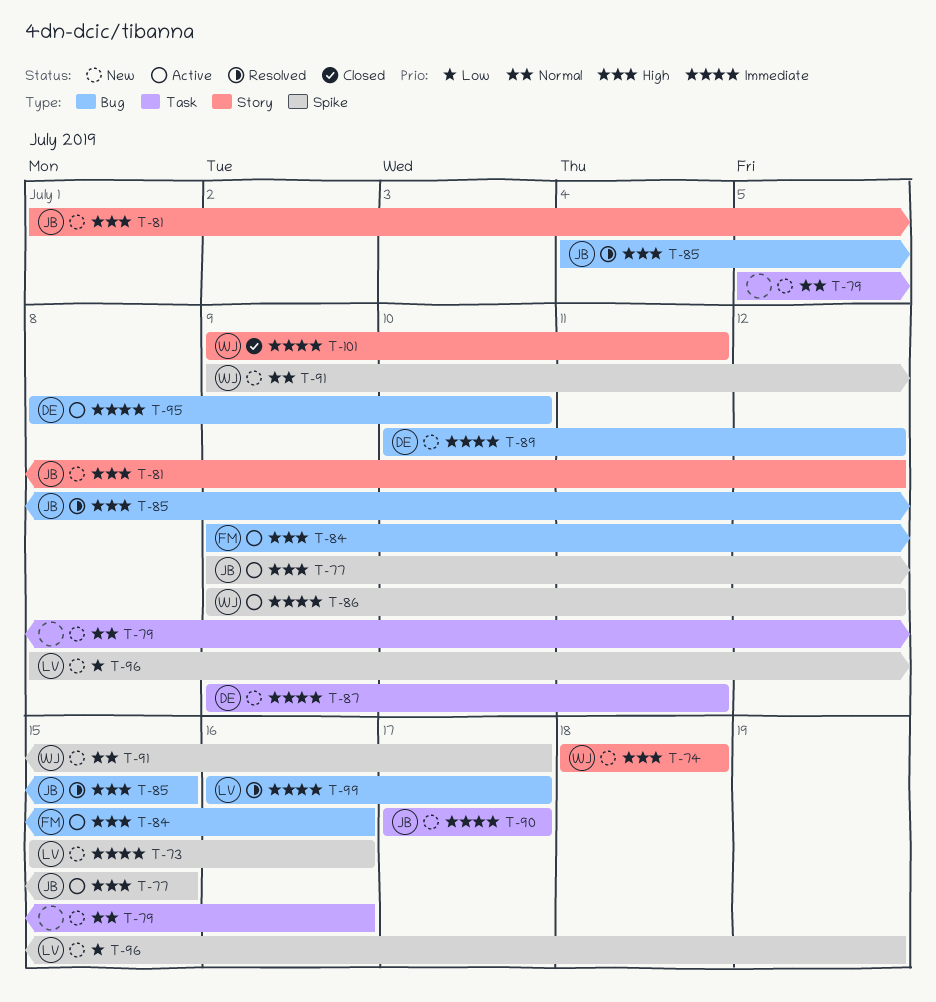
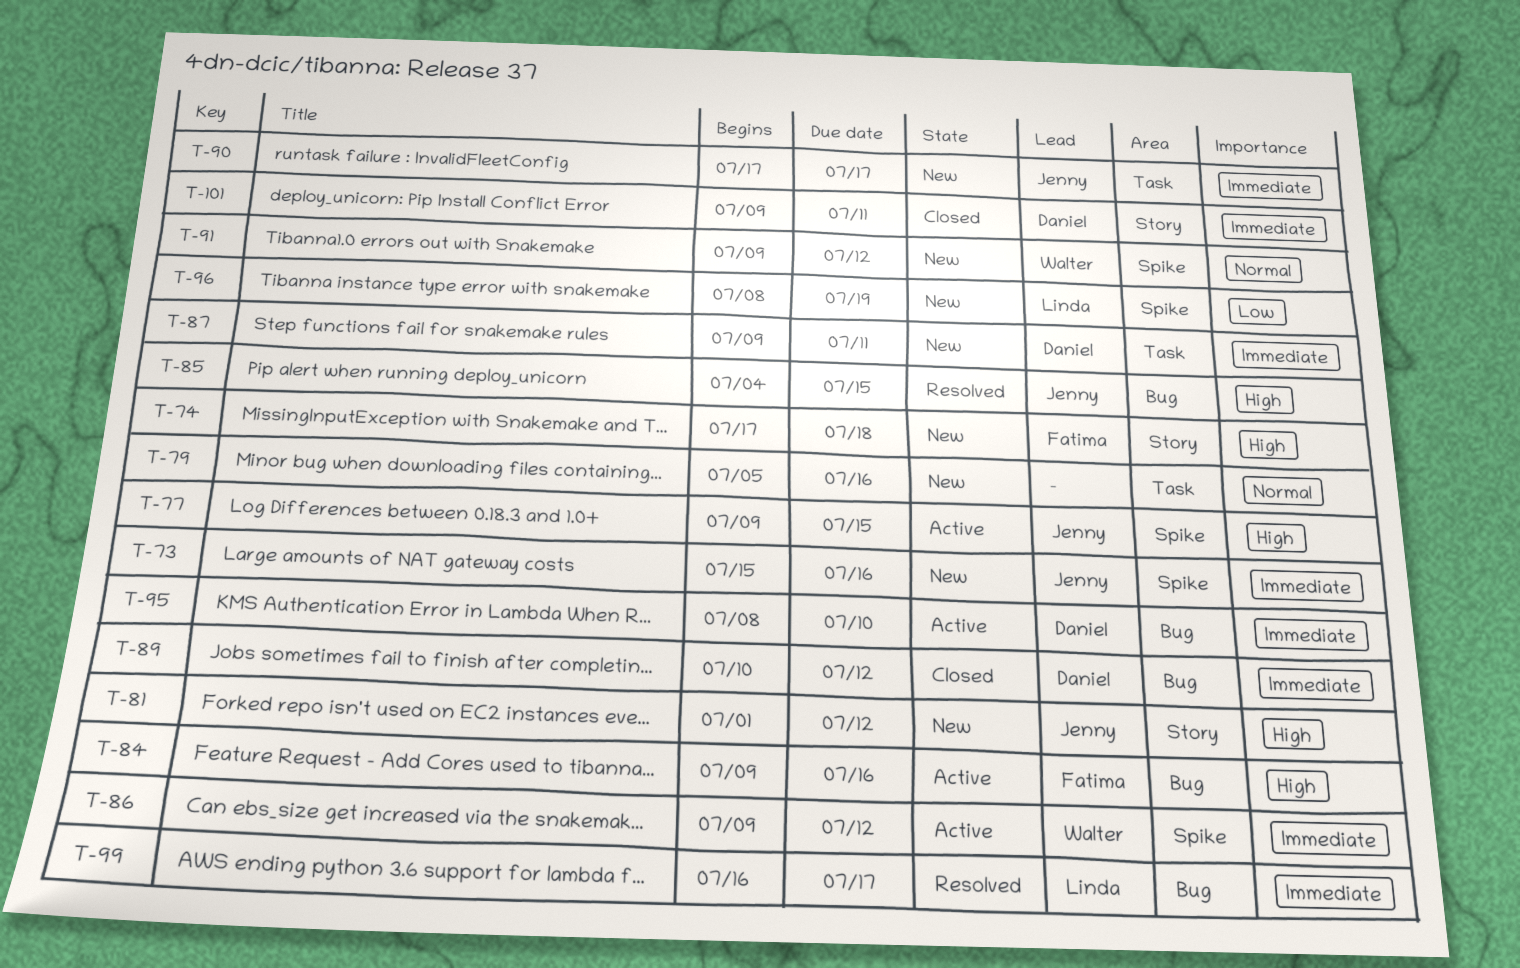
T-73, owner: Linda -> Jenny
T-74, owner: Walter -> Fatima
T-74, start: Jul 18 -> Jul 17
T-89, status: New -> Closed
T-91, due: Jul 17 -> Jul 12
T-101, owner: Walter -> Daniel

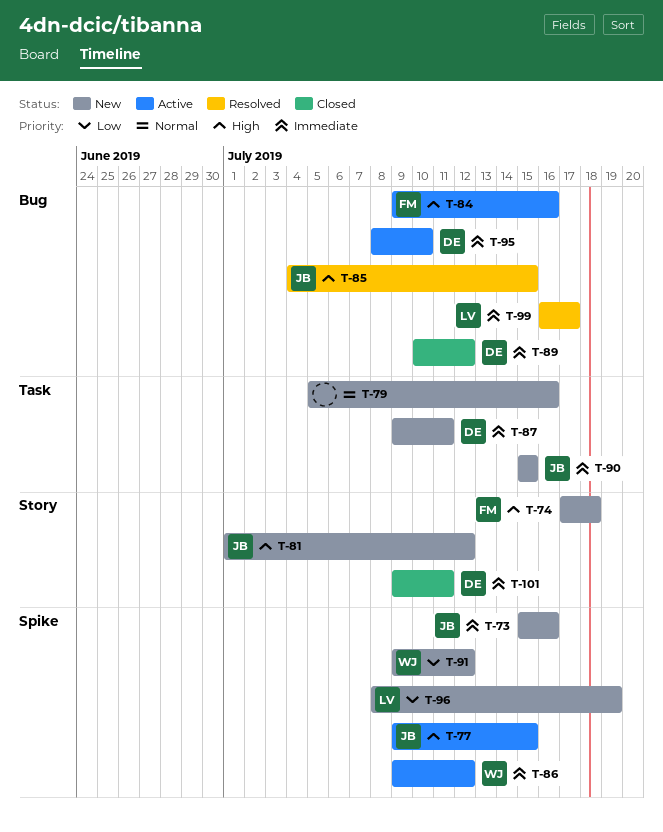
T-90, start: Jul 17 -> Jul 15
T-90, due: Jul 17 -> Jul 15
T-91, priority: Normal -> Low

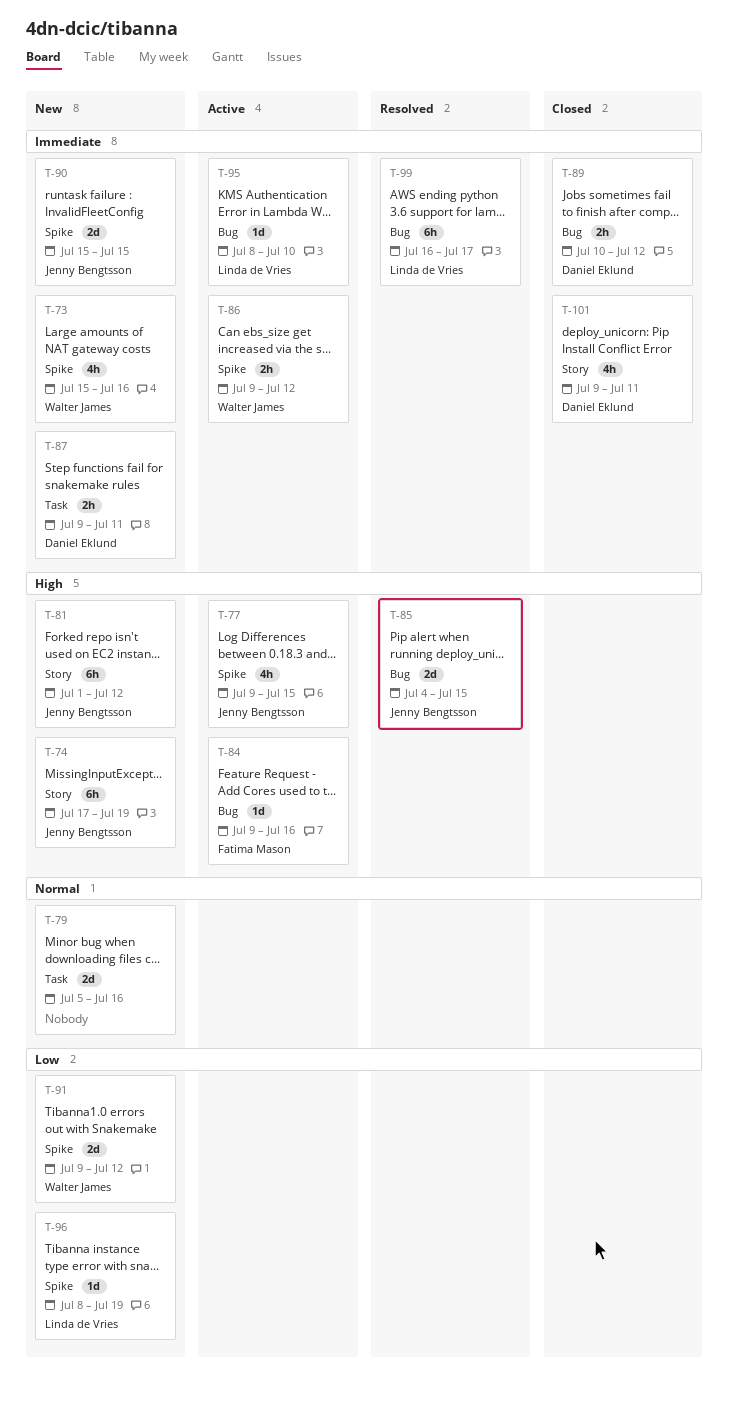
T-73, owner: Jenny Bengtsson -> Walter James
T-74, owner: Fatima Mason -> Jenny Bengtsson
T-74, due: Jul 18 -> Jul 19
T-90, label: Task -> Spike
T-95, owner: Daniel Eklund -> Linda de Vries

